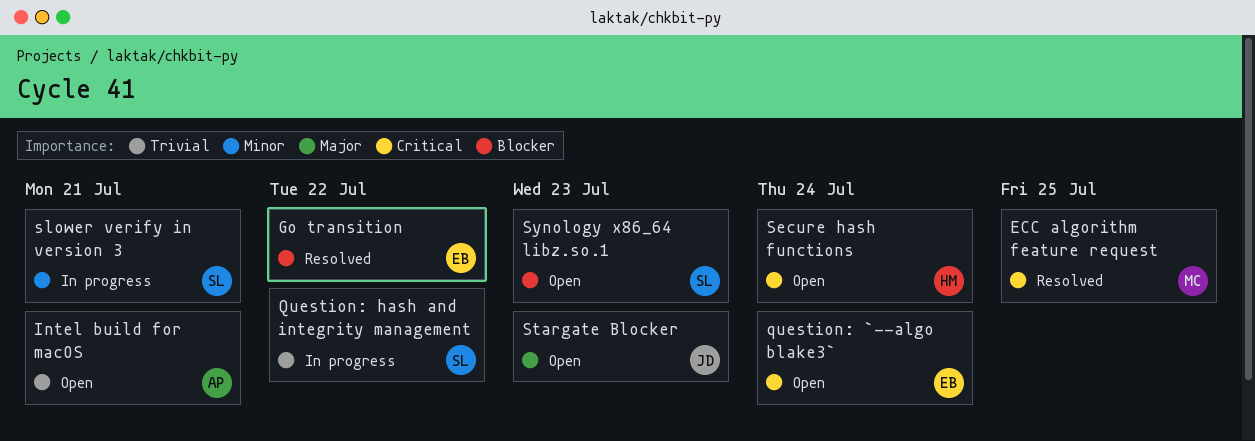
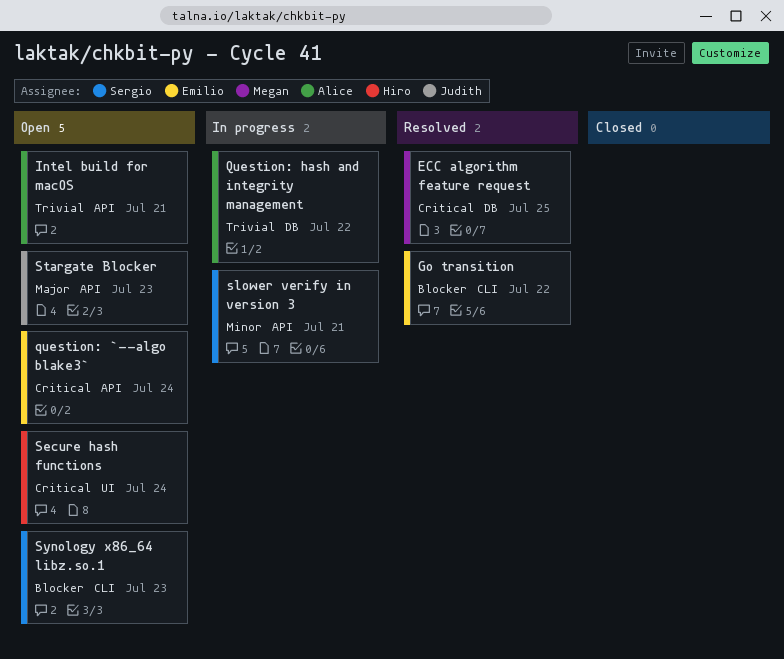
Question: hash and integrity management, owner: Sergio -> Alice

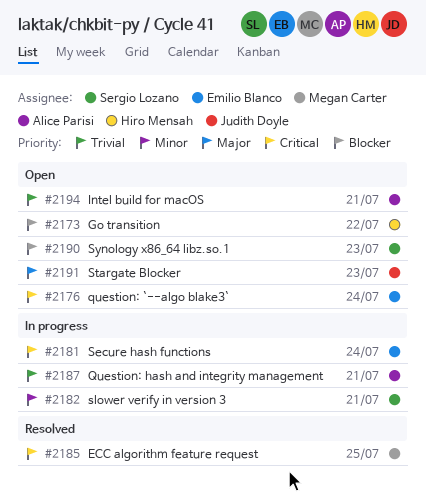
Go transition, status: Resolved -> Open
Go transition, owner: Emilio Blanco -> Hiro Mensah
Question: hash and integrity management, due: Jul 22 -> Jul 21
Secure hash functions, status: Open -> In progress
Secure hash functions, owner: Hiro Mensah -> Emilio Blanco

